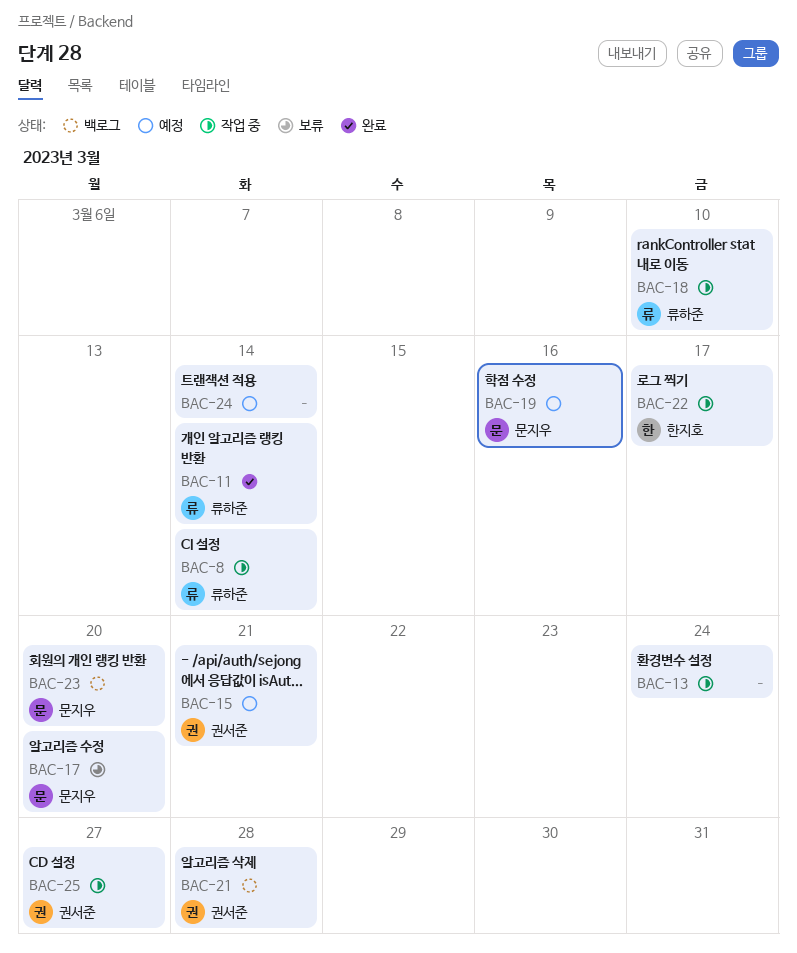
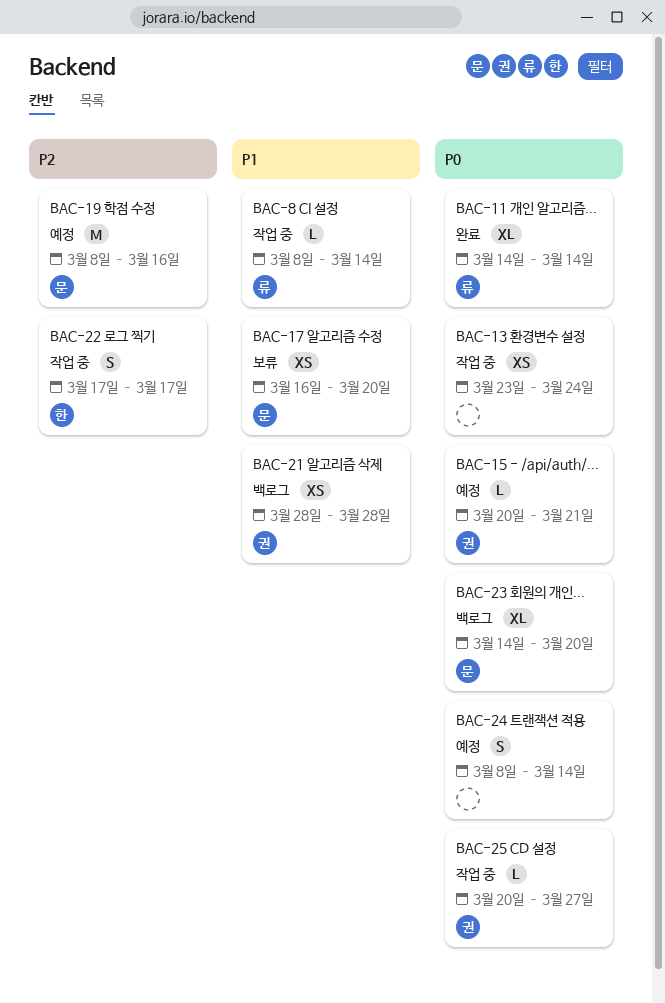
BAC-18: present -> none

